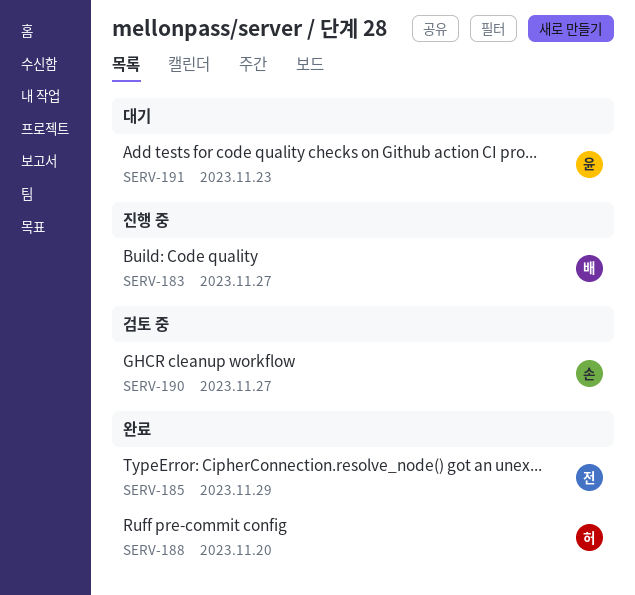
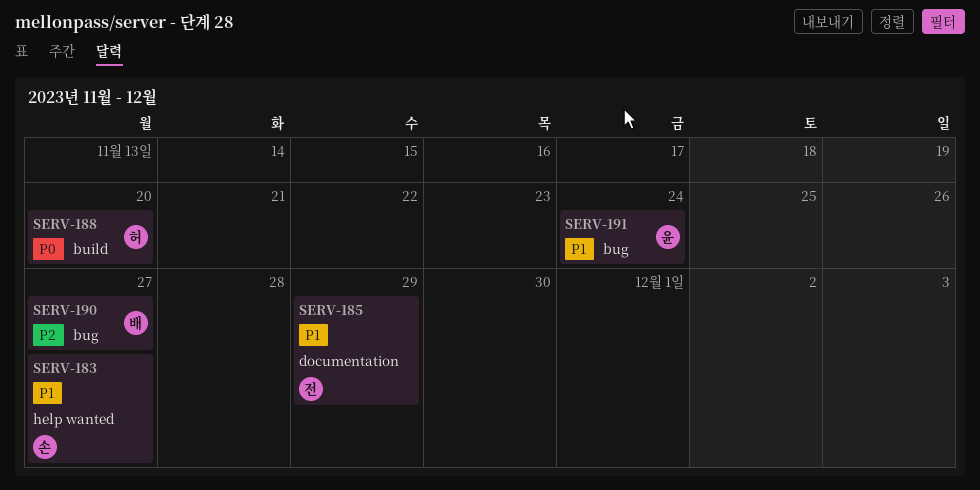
SERV-183, owner: 배 -> 손
SERV-190, owner: 손 -> 배
SERV-191, due: Nov 23 -> Nov 24

